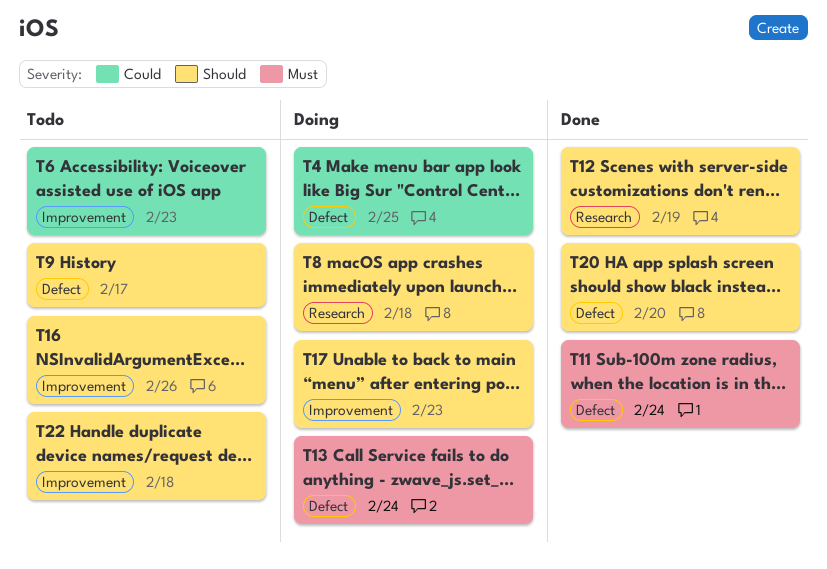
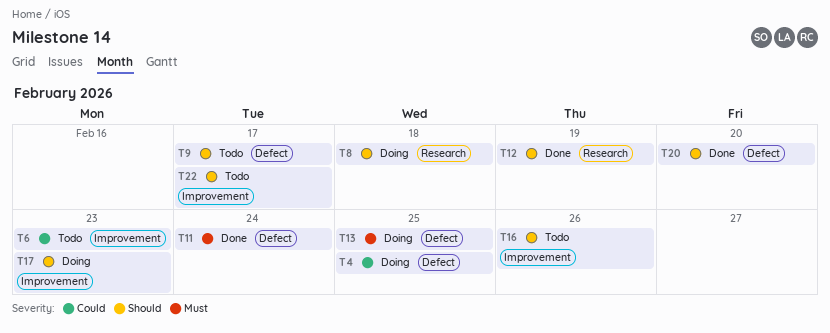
T13, due: Feb 24 -> Feb 25
T22, due: Feb 18 -> Feb 17

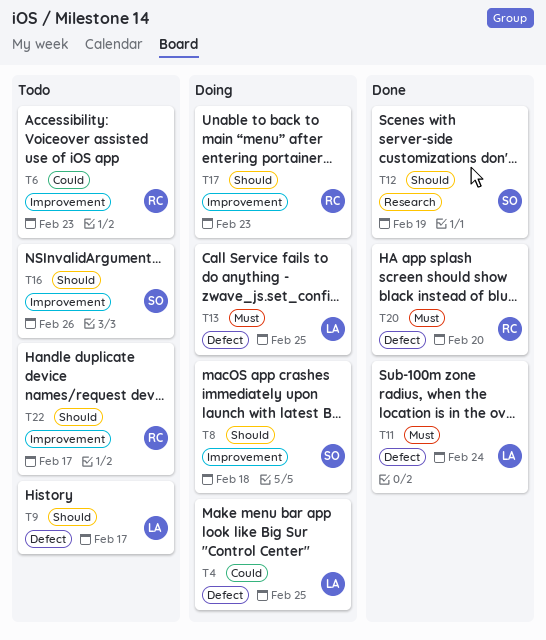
T8, label: Research -> Improvement
T20, priority: Should -> Must

